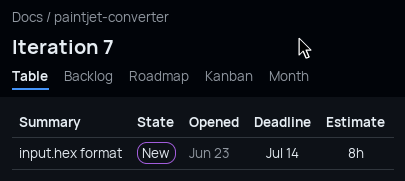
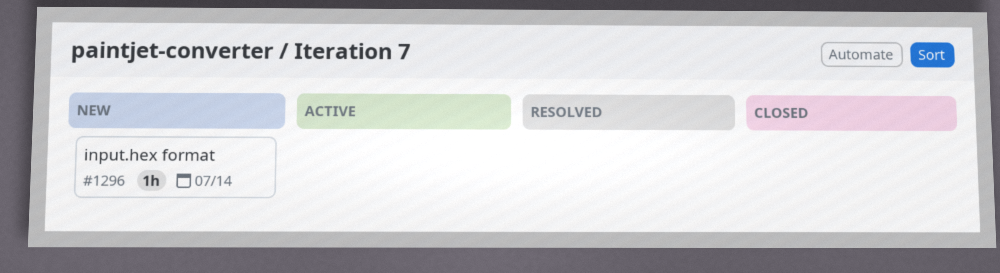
input.hex format, estimate: 8h -> 1h

